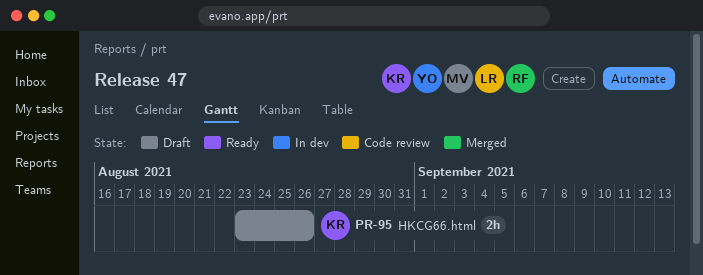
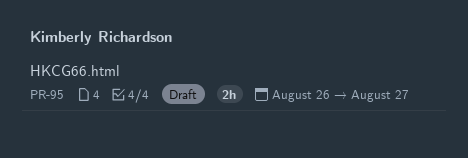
PR-95, start: Aug 23 -> Aug 26
PR-95, due: Aug 26 -> Aug 27

